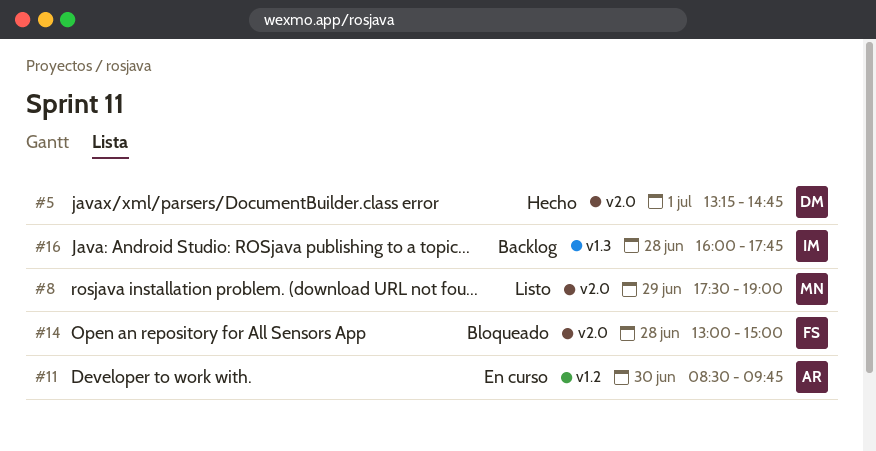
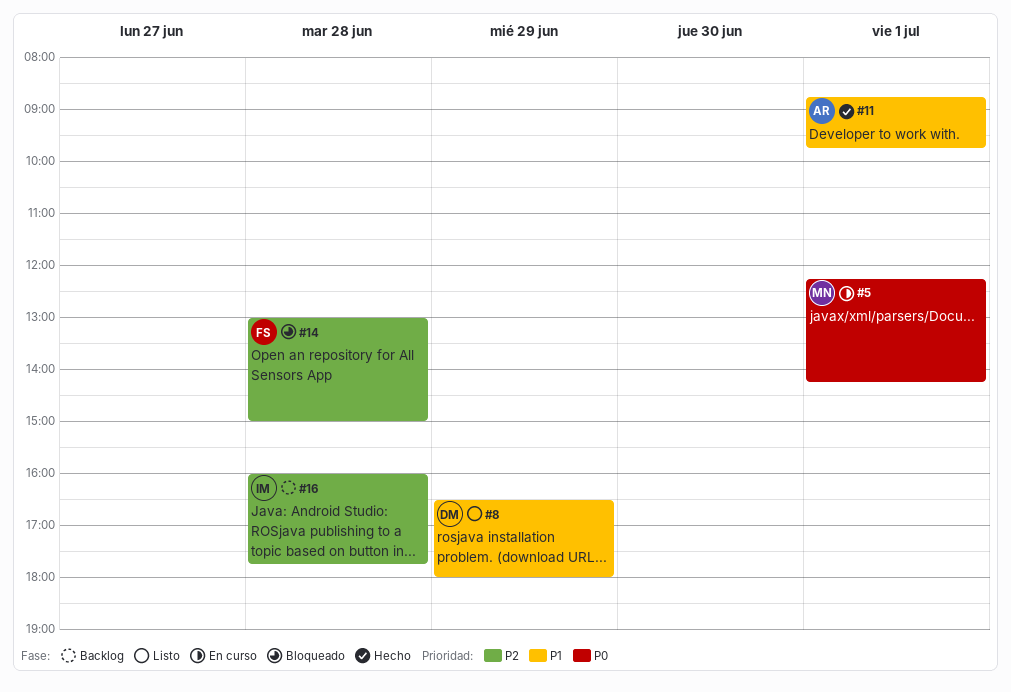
#5, status: Hecho -> En curso
#5, owner: DM -> MN
#5, begins: 13:15 -> 12:15
#5, ends: 14:45 -> 14:15
#8, owner: MN -> DM
#8, begins: 17:30 -> 16:30
#8, ends: 19:00 -> 18:00
#11, status: En curso -> Hecho
#11, day: Jun 30 -> Jul 1
#11, begins: 08:30 -> 08:45

